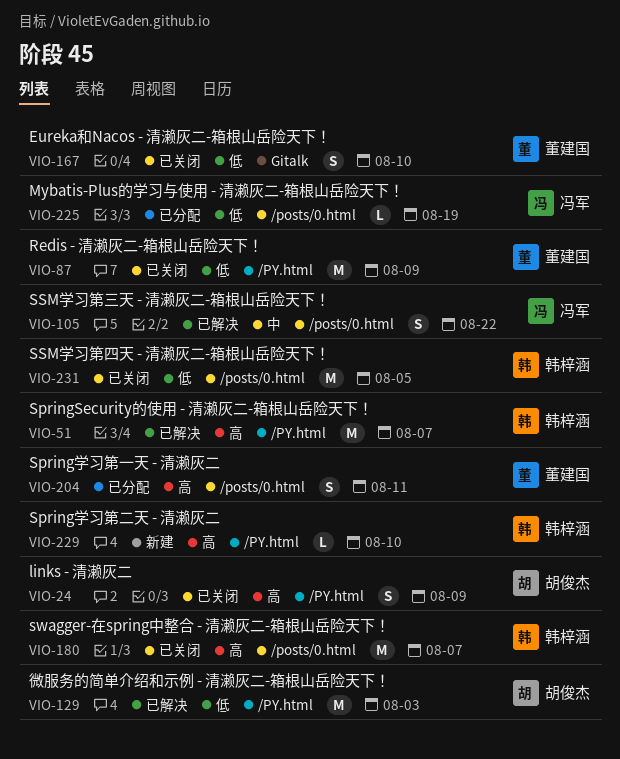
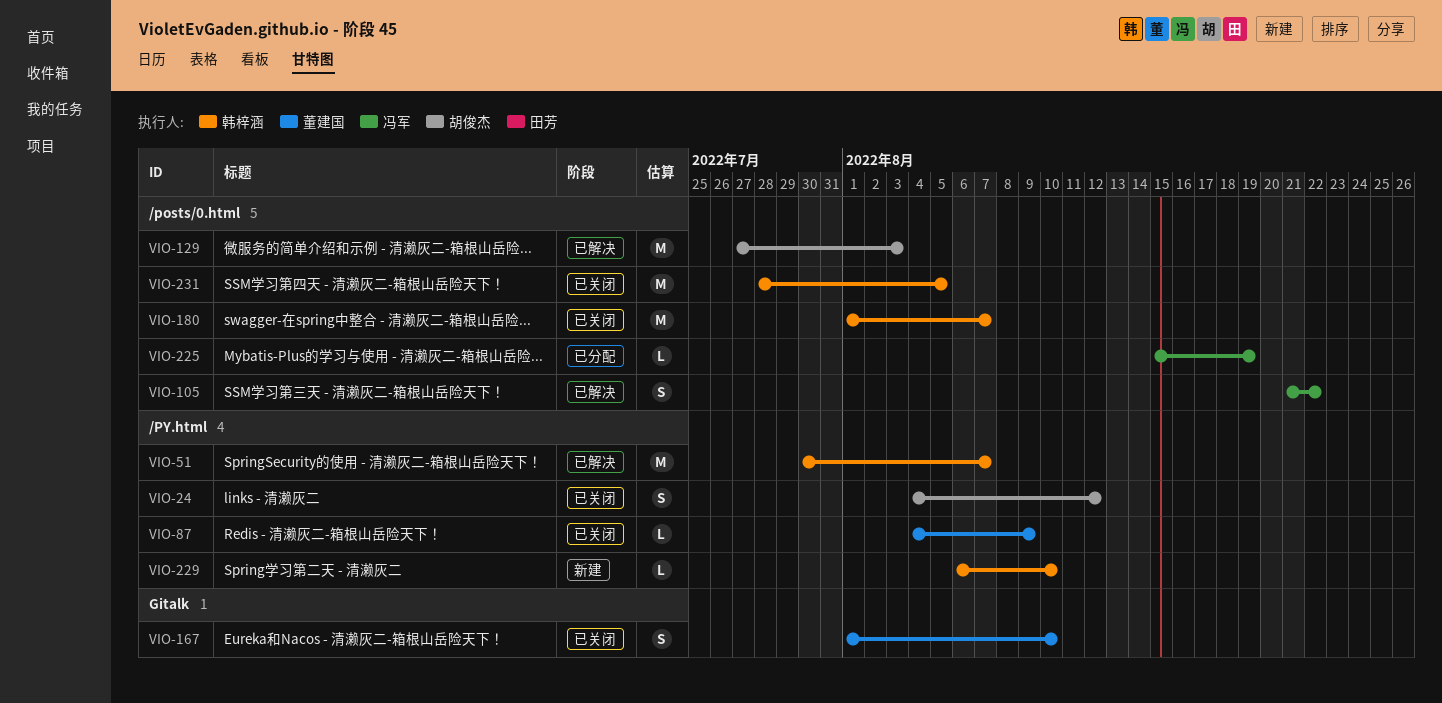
VIO-24, due: Aug 9 -> Aug 12
VIO-87, estimate: M -> L
VIO-129, label: /PY.html -> /posts/0.html
VIO-204: present -> none

